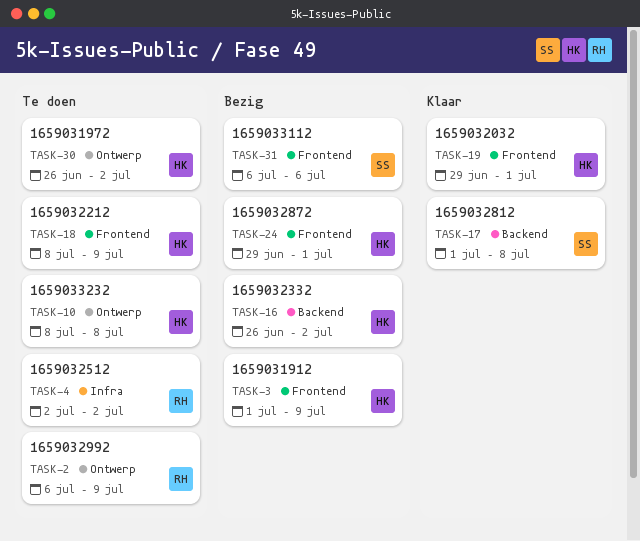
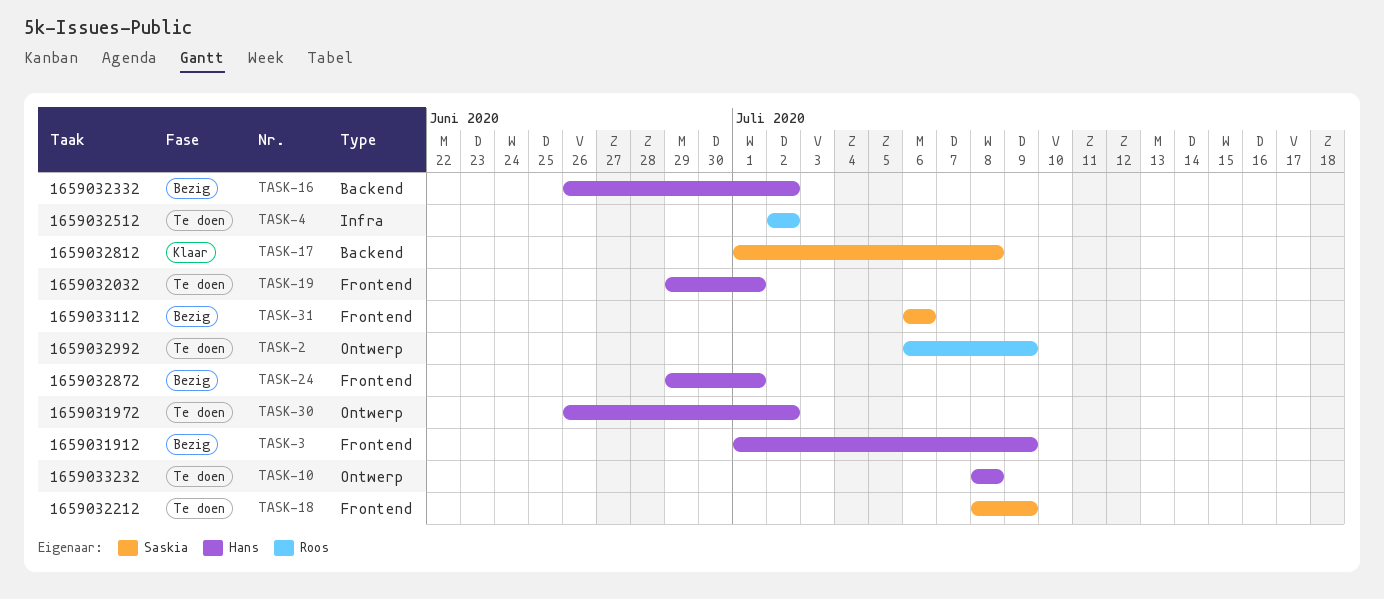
TASK-18, owner: Hans -> Saskia
TASK-19, status: Klaar -> Te doen

